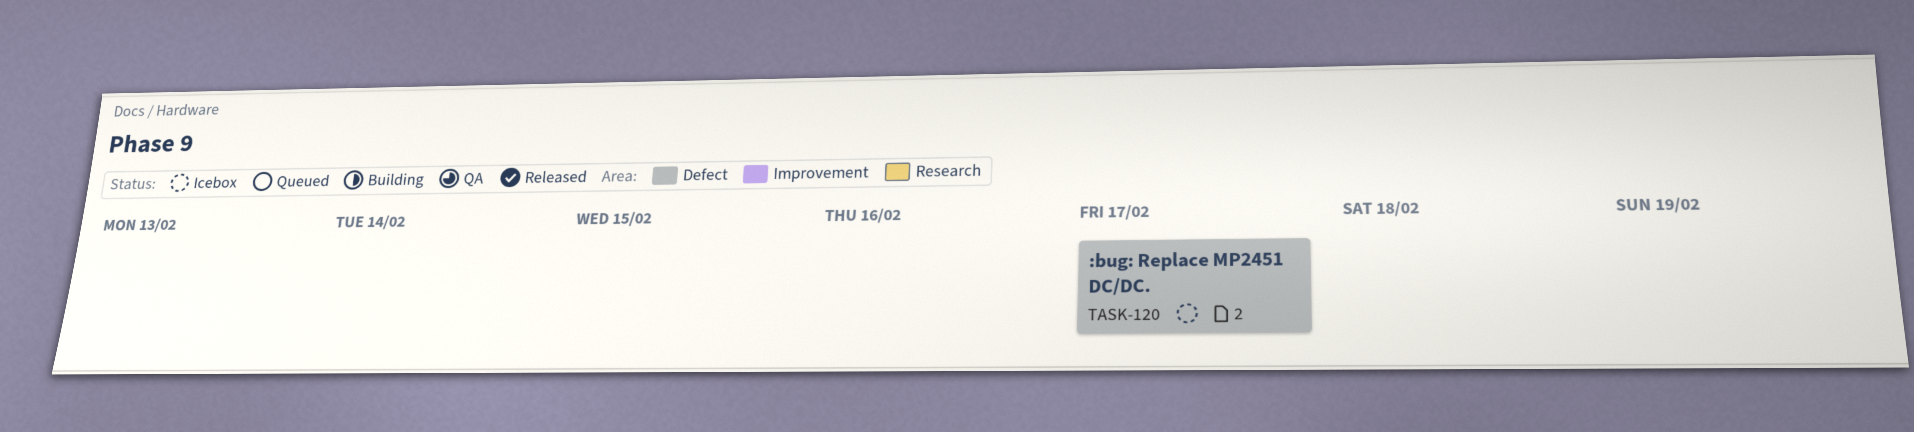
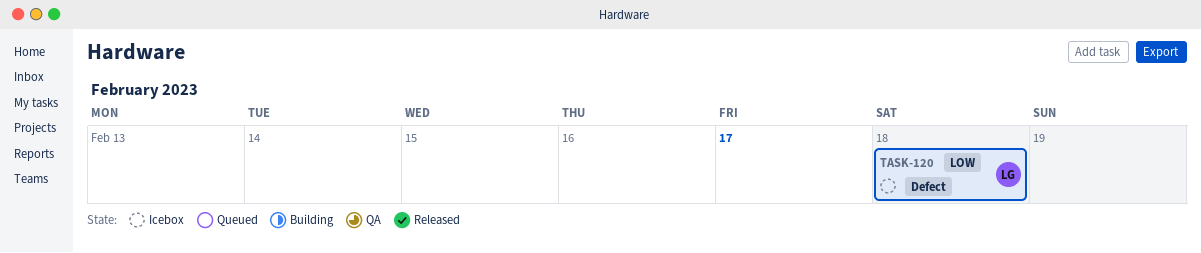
TASK-120, due: Feb 17 -> Feb 18

